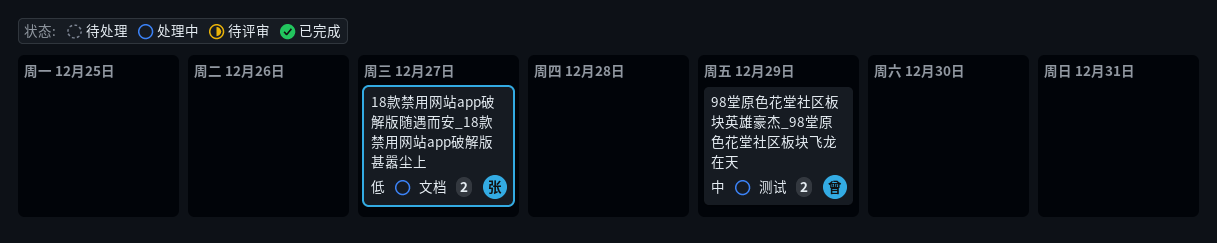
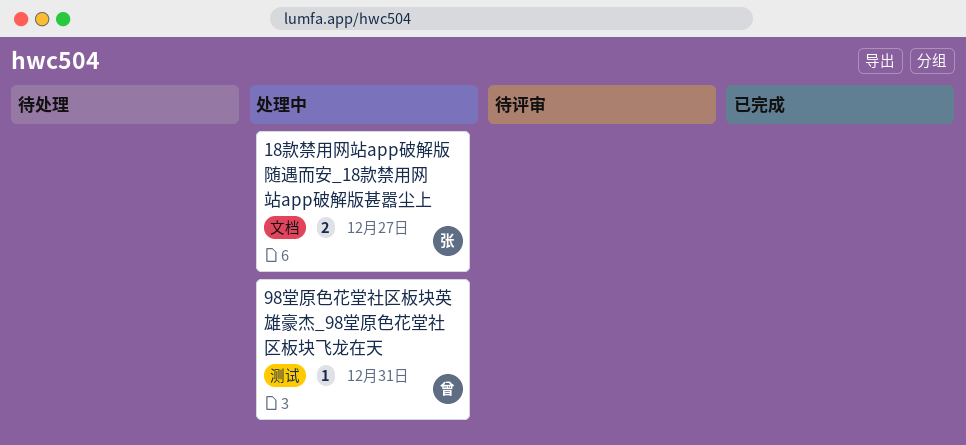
98堂原色花堂社区板块英雄豪杰_98堂原色花堂社区板块飞龙在天, estimate: 2 -> 1
98堂原色花堂社区板块英雄豪杰_98堂原色花堂社区板块飞龙在天, due: Dec 29 -> Dec 31

